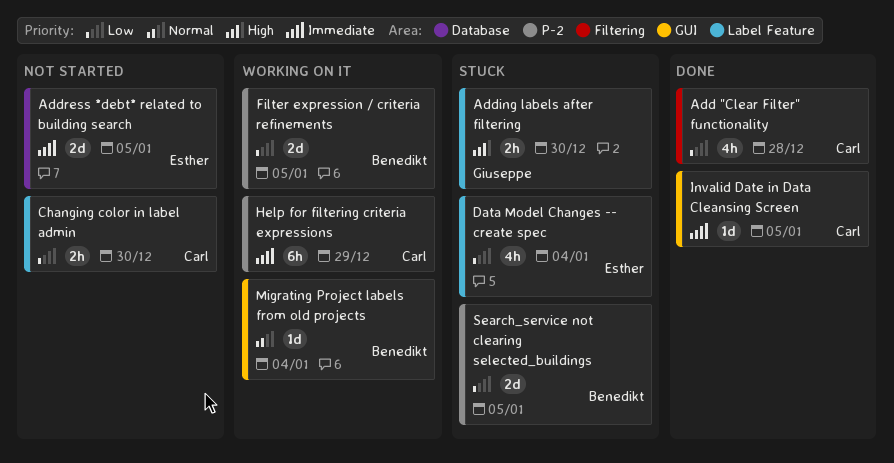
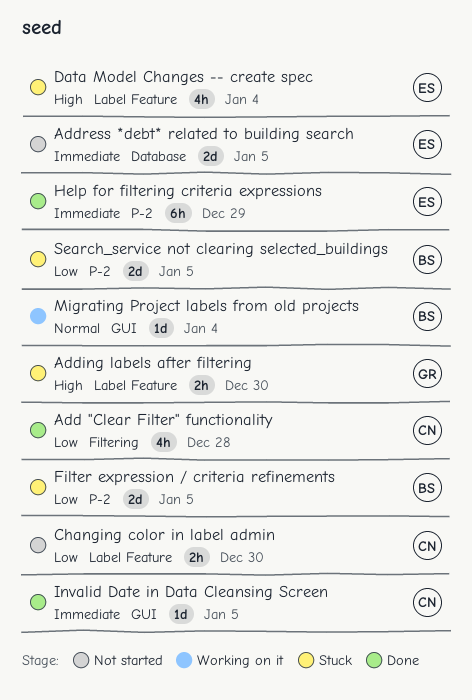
Data Model Changes -- create spec, priority: Low -> High
Filter expression / criteria refinements, status: Working on it -> Stuck
Help for filtering criteria expressions, status: Working on it -> Done
Help for filtering criteria expressions, owner: Carl -> Esther

